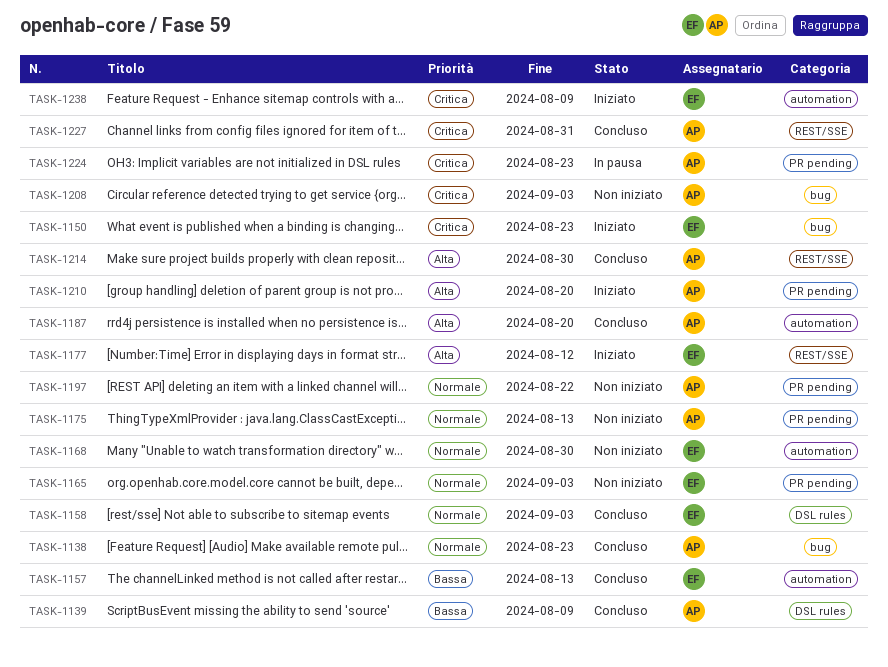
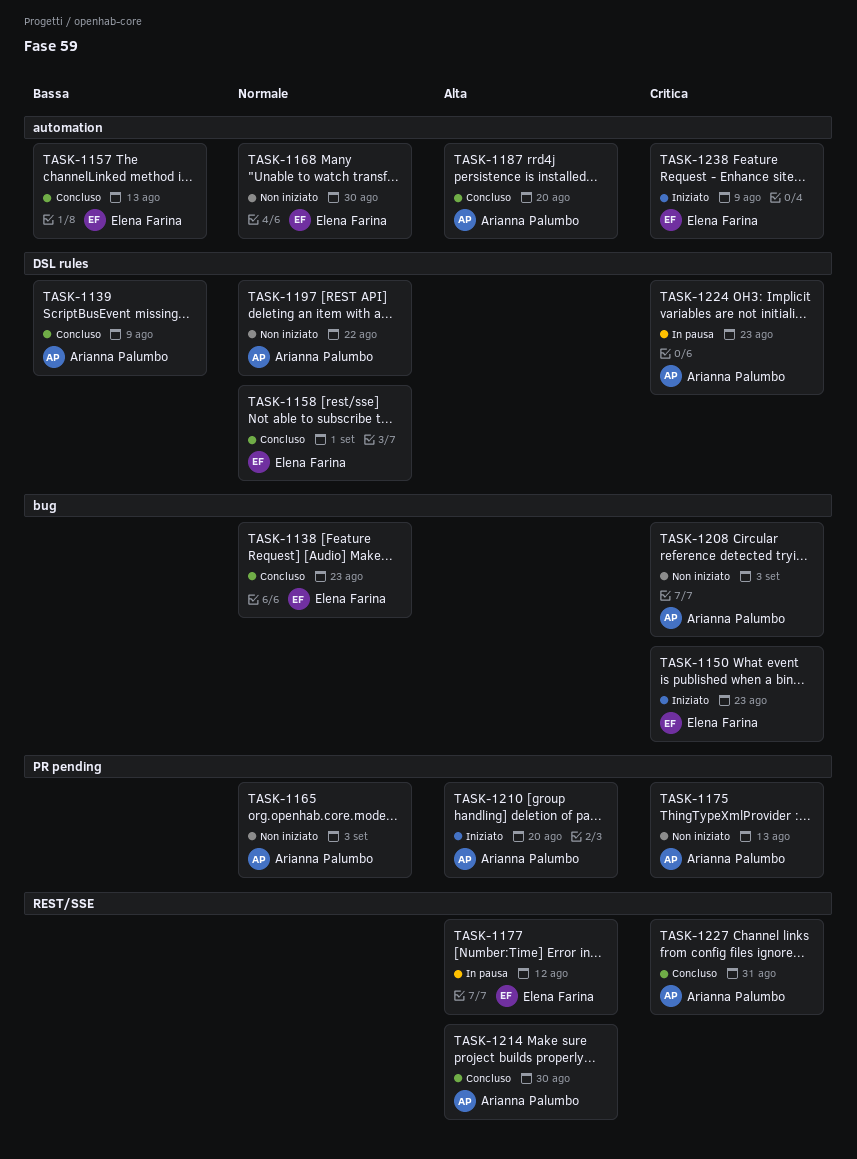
TASK-1138, owner: Arianna Palumbo -> Elena Farina
TASK-1158, due: Sep 3 -> Sep 1
TASK-1165, owner: Elena Farina -> Arianna Palumbo
TASK-1175, priority: Normale -> Critica
TASK-1177, status: Iniziato -> In pausa
TASK-1197, label: PR pending -> DSL rules
TASK-1224, label: PR pending -> DSL rules

